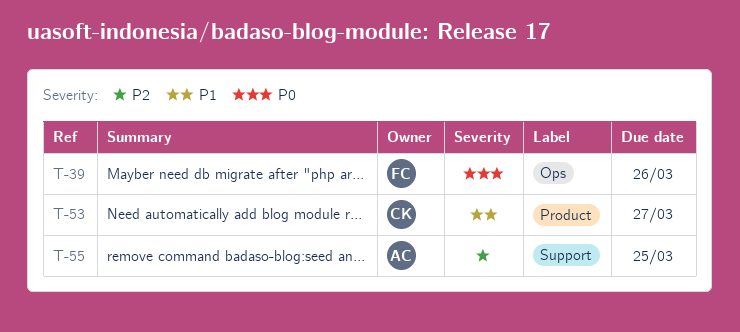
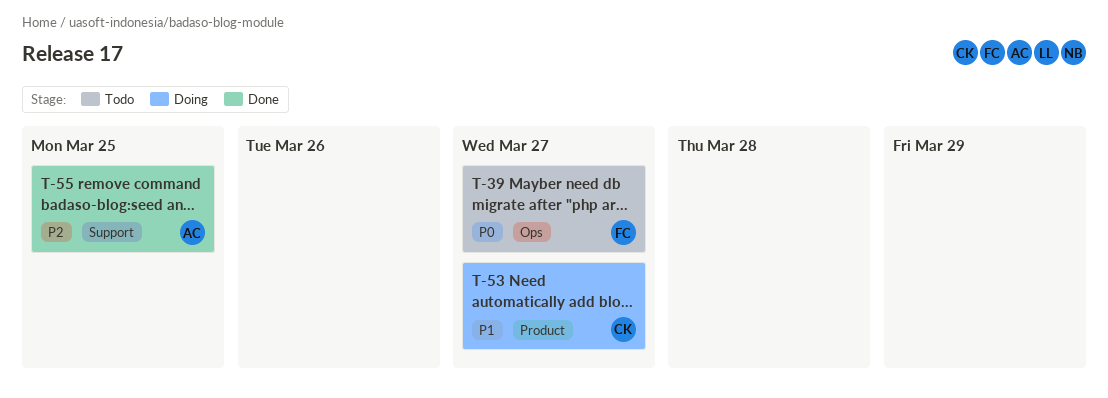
T-39, due: Mar 26 -> Mar 27

